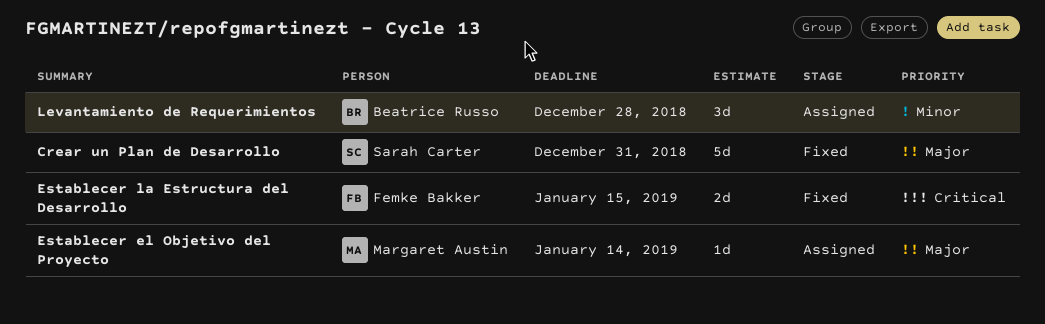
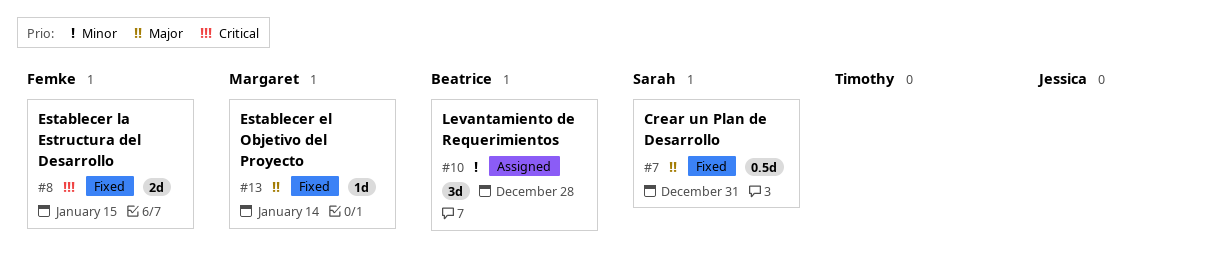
Crear un Plan de Desarrollo, estimate: 5d -> 0.5d
Establecer el Objetivo del Proyecto, status: Assigned -> Fixed

